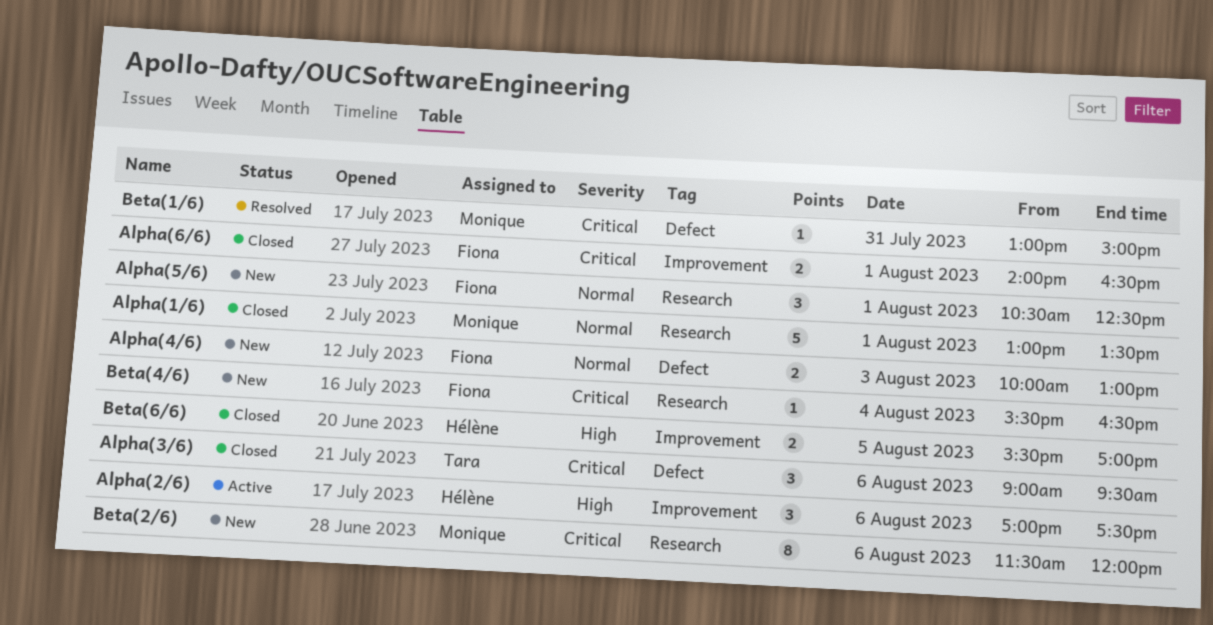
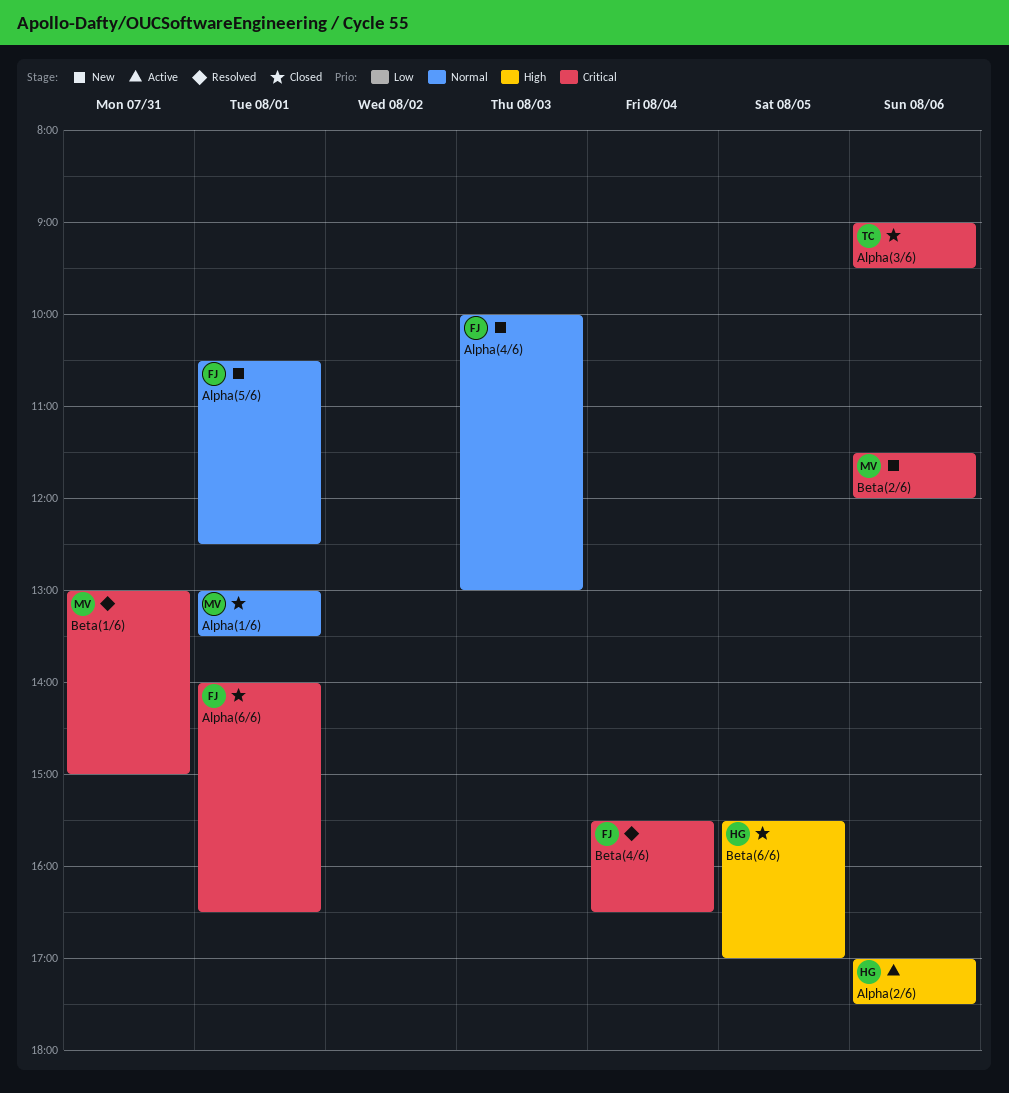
Beta(4/6), status: New -> Resolved

